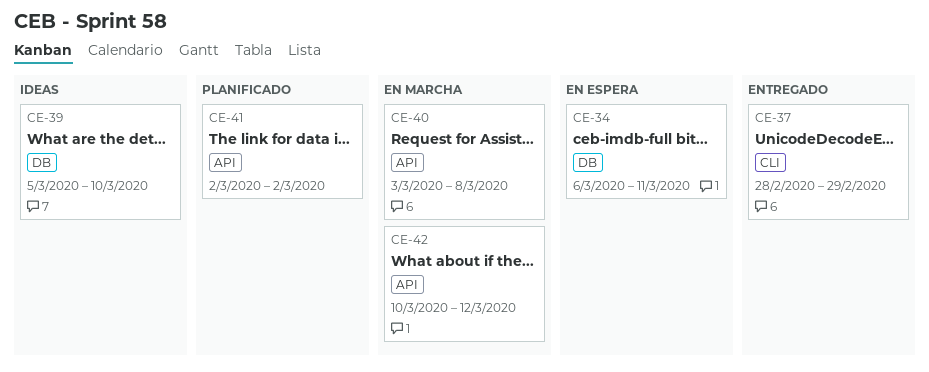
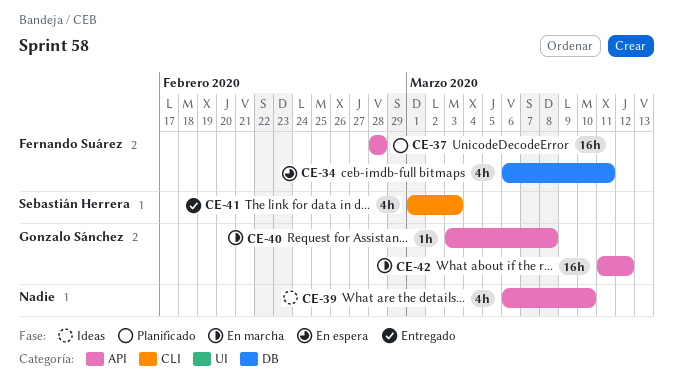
CE-37, status: Entregado -> Planificado
CE-37, label: CLI -> API
CE-37, due: Feb 29 -> Feb 28
CE-39, label: DB -> API
CE-39, start: Mar 5 -> Mar 6
CE-41, status: Planificado -> Entregado
CE-41, label: API -> CLI
CE-41, start: Mar 2 -> Mar 1
CE-41, due: Mar 2 -> Mar 3
CE-42, start: Mar 10 -> Mar 11

